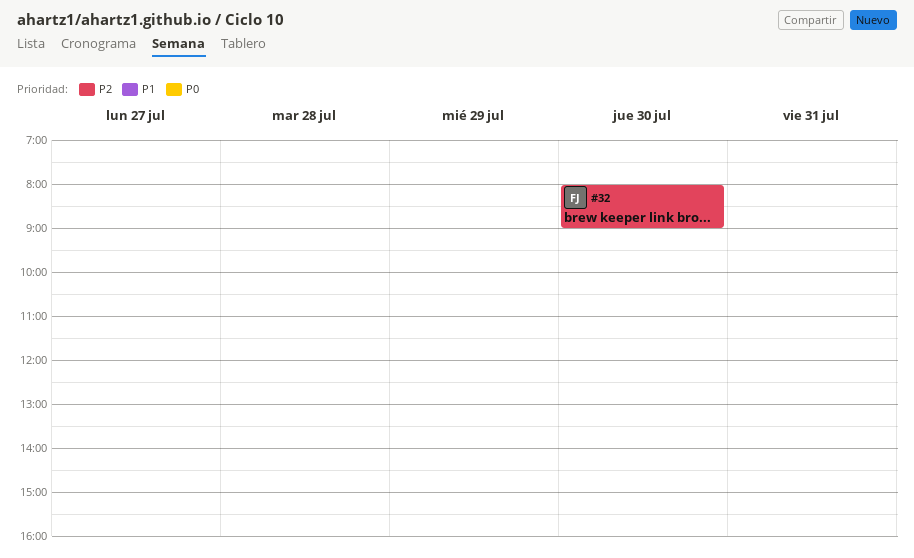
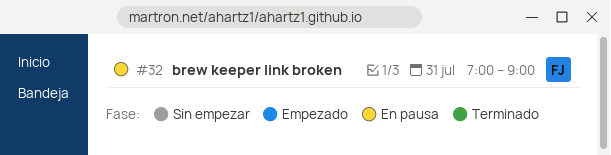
#32, day: Jul 30 -> Jul 31
#32, begins: 08:00 -> 07:00

